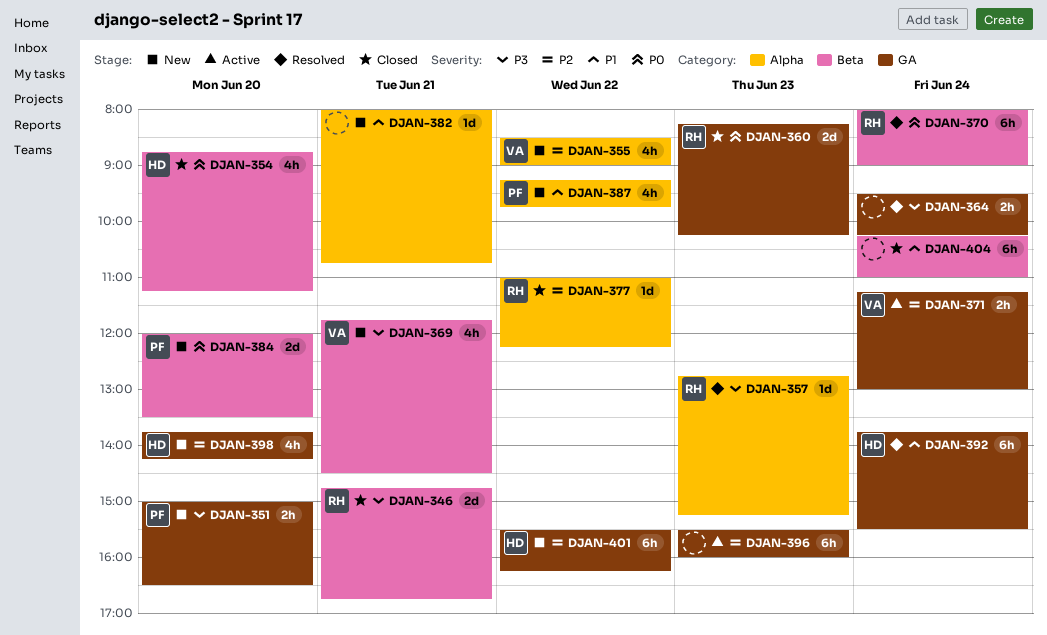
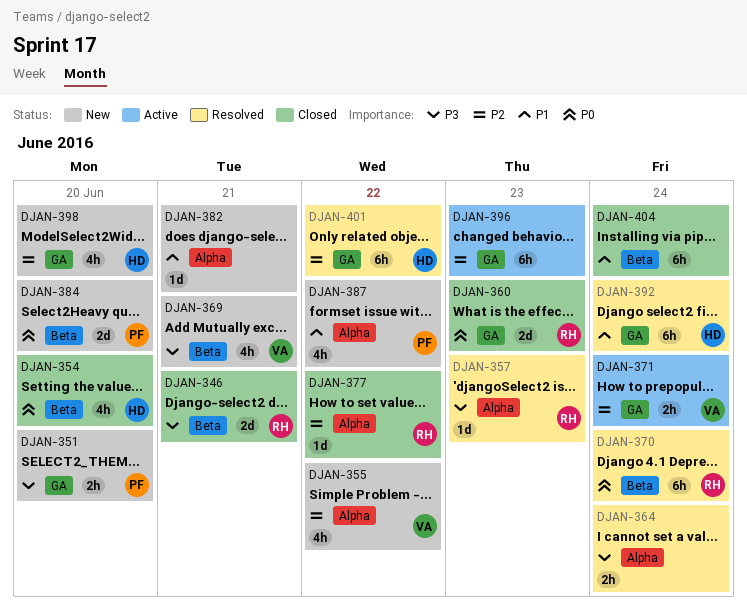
DJAN-364, label: GA -> Alpha
DJAN-401, status: New -> Resolved

